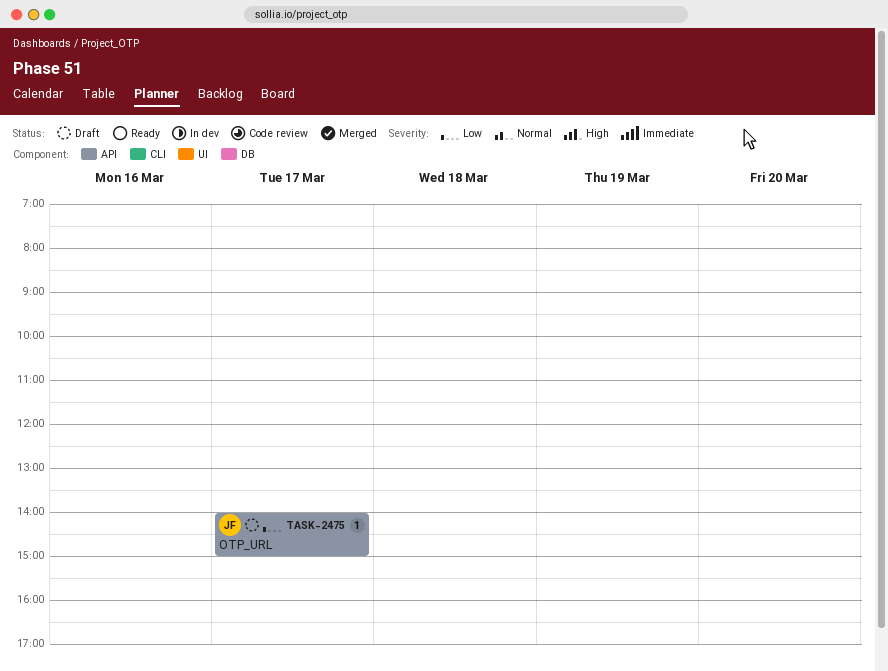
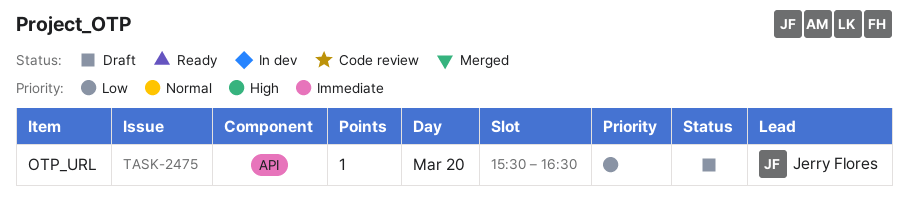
TASK-2475, day: Mar 17 -> Mar 20
TASK-2475, begins: 14:00 -> 15:30
TASK-2475, ends: 15:00 -> 16:30

